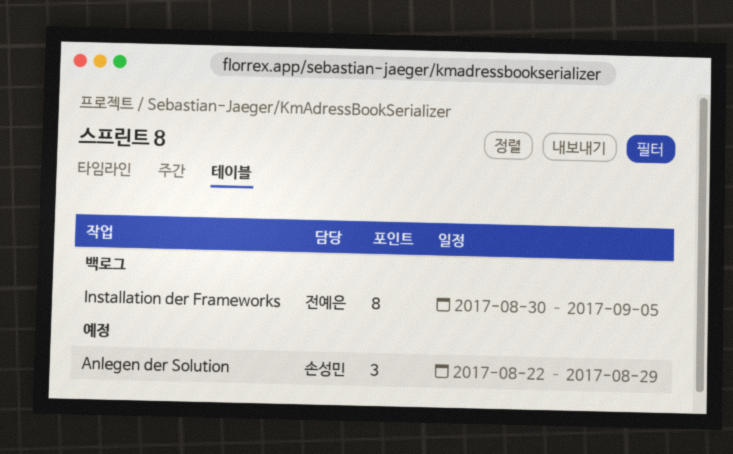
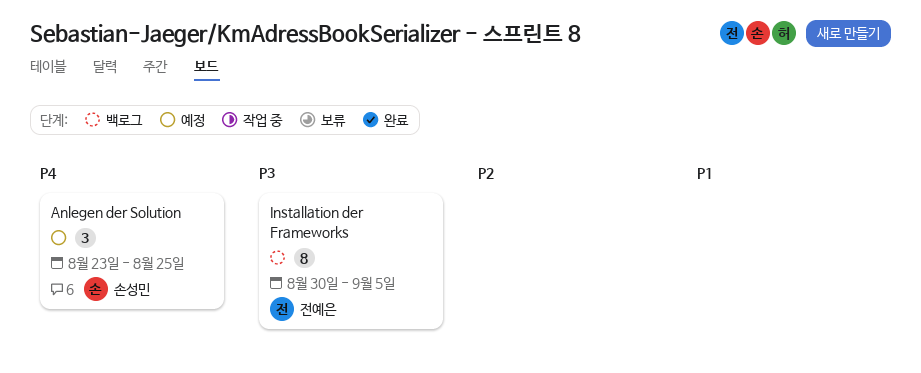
Anlegen der Solution, start: Aug 22 -> Aug 23
Anlegen der Solution, due: Aug 29 -> Aug 25

